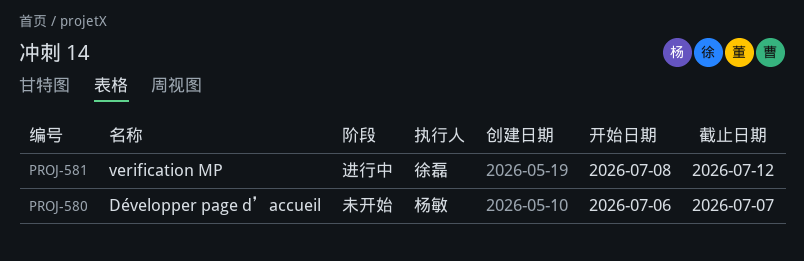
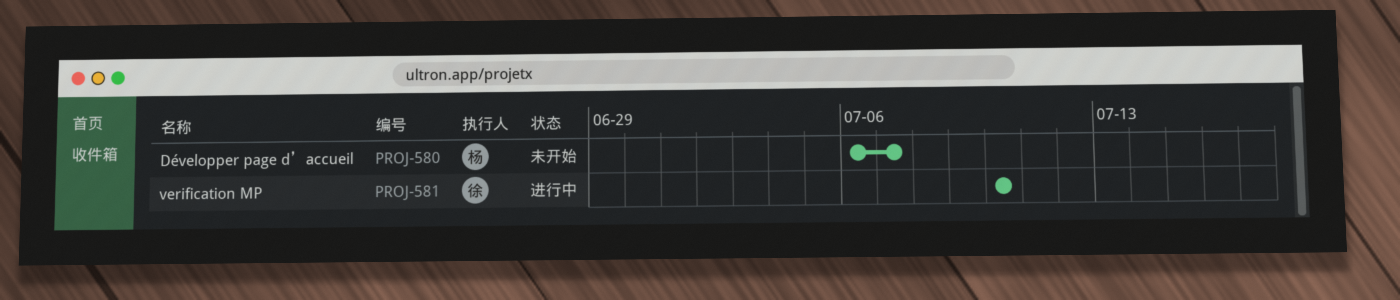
PROJ-581, start: Jul 8 -> Jul 10
PROJ-581, due: Jul 12 -> Jul 10

